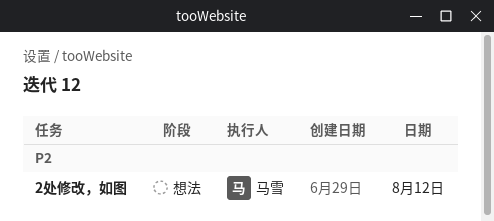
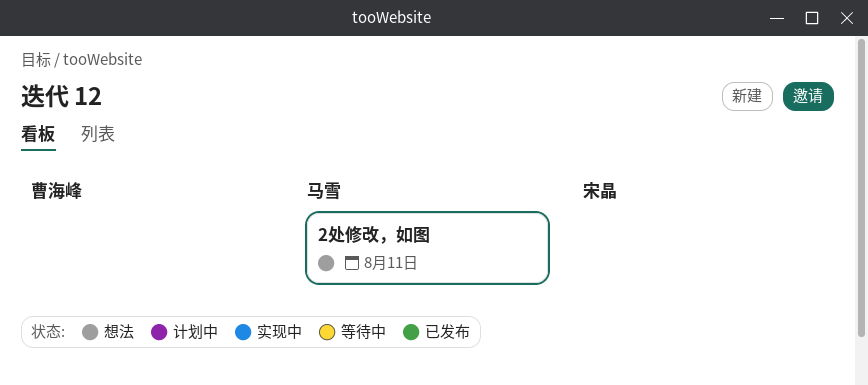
2处修改，如图, day: Aug 12 -> Aug 11

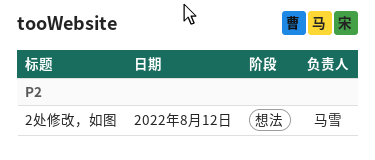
2处修改，如图, day: Aug 11 -> Aug 12

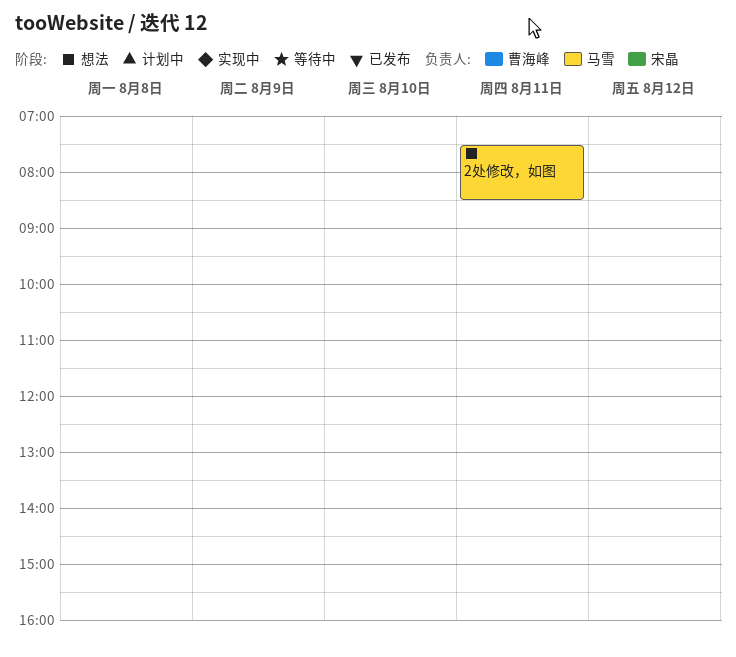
2处修改，如图, day: Aug 12 -> Aug 11

